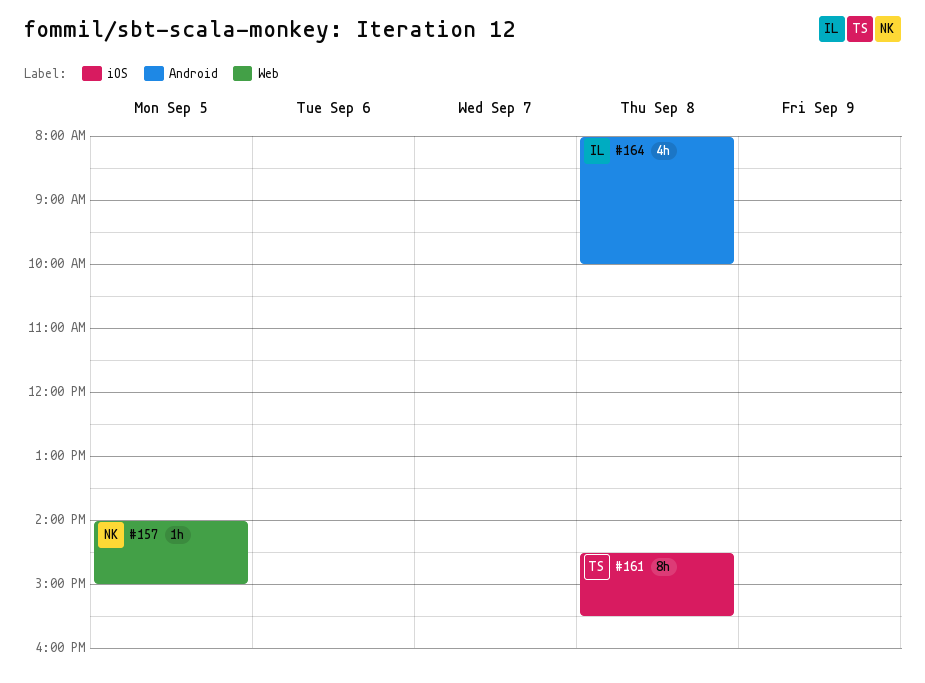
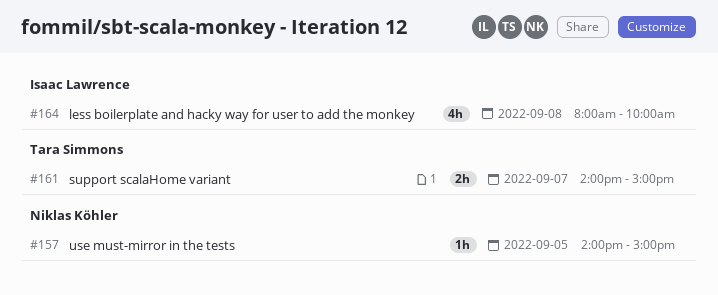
#161, estimate: 8h -> 2h
#161, day: Sep 8 -> Sep 7
#161, begins: 14:30 -> 14:00
#161, ends: 15:30 -> 15:00

